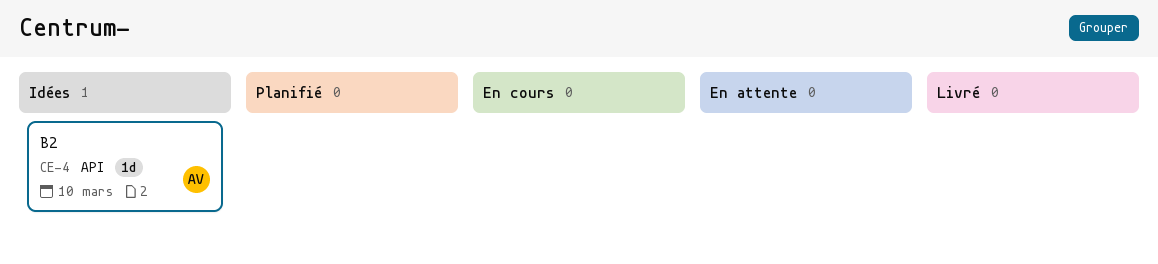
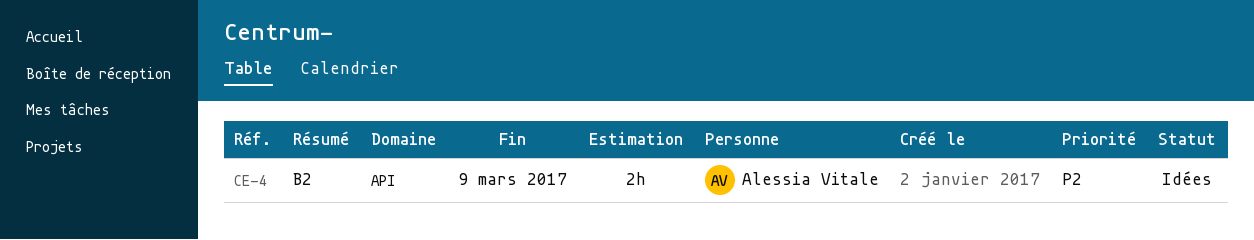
CE-4, estimate: 1d -> 2h
CE-4, due: Mar 10 -> Mar 9

